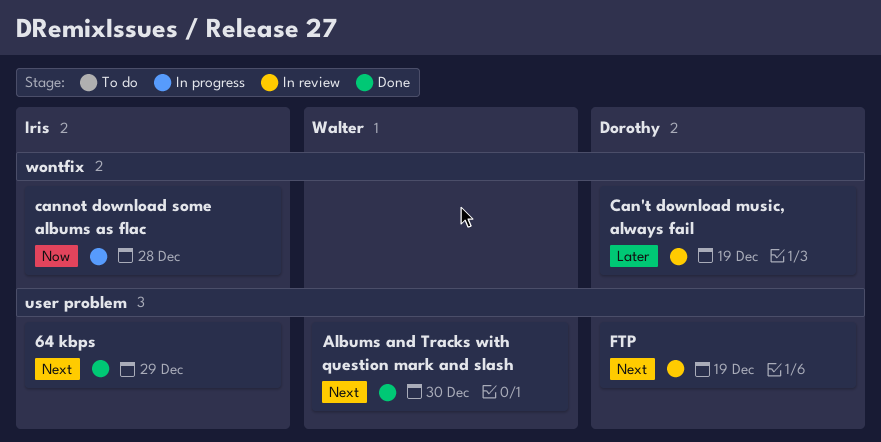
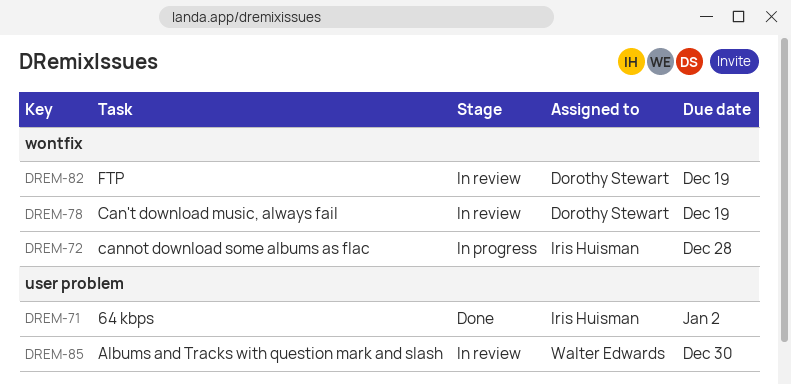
64 kbps, due: Dec 29 -> Jan 2
Albums and Tracks with question mark and slash, status: Done -> In review
FTP, label: user problem -> wontfix

